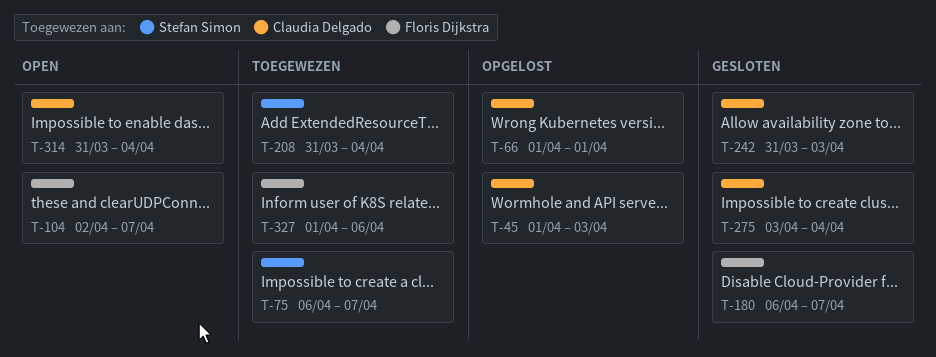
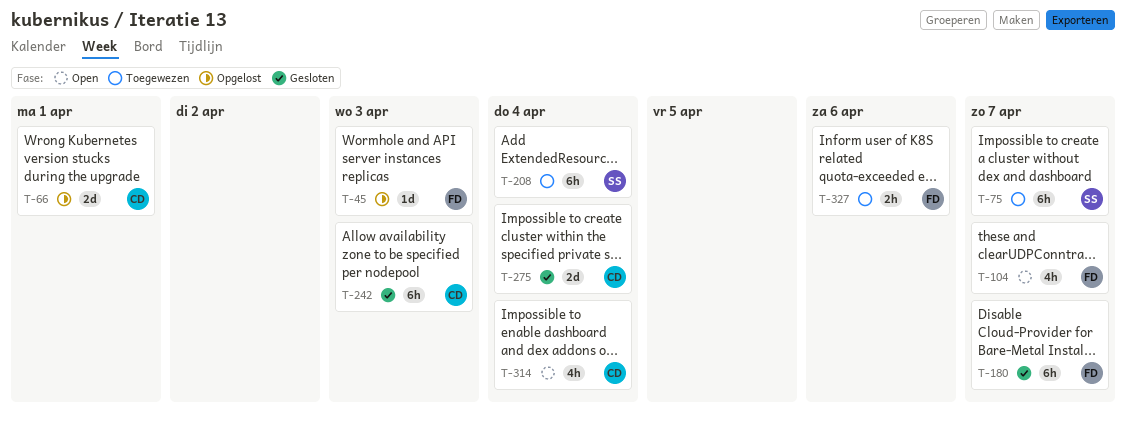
T-45, owner: Claudia Delgado -> Floris Dijkstra

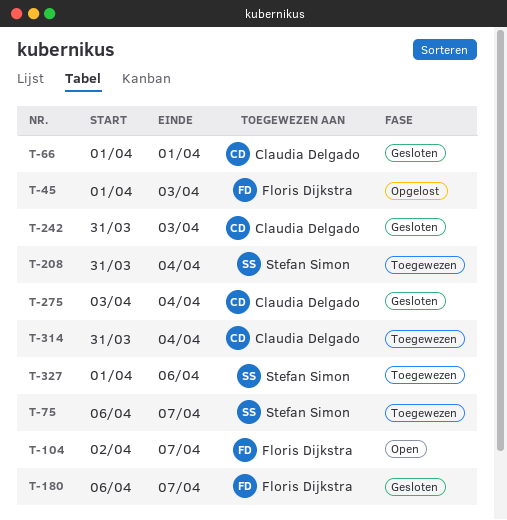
T-66, status: Opgelost -> Gesloten
T-314, status: Open -> Toegewezen
T-327, owner: Floris Dijkstra -> Stefan Simon

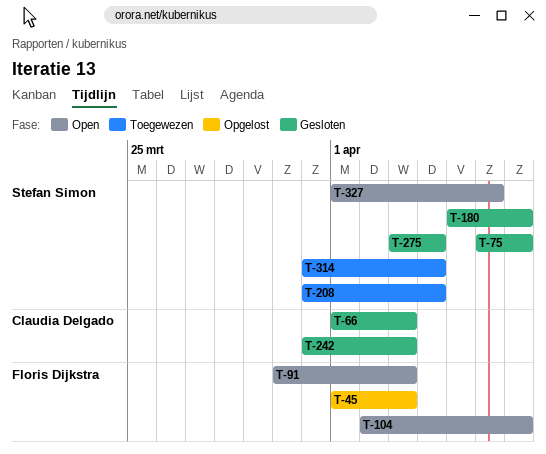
T-66, due: Apr 1 -> Apr 3
T-75, status: Toegewezen -> Gesloten
T-91: none -> present
T-180, owner: Floris Dijkstra -> Stefan Simon
T-180, start: Apr 6 -> Apr 5
T-275, owner: Claudia Delgado -> Stefan Simon
T-314, owner: Claudia Delgado -> Stefan Simon
T-327, status: Toegewezen -> Open

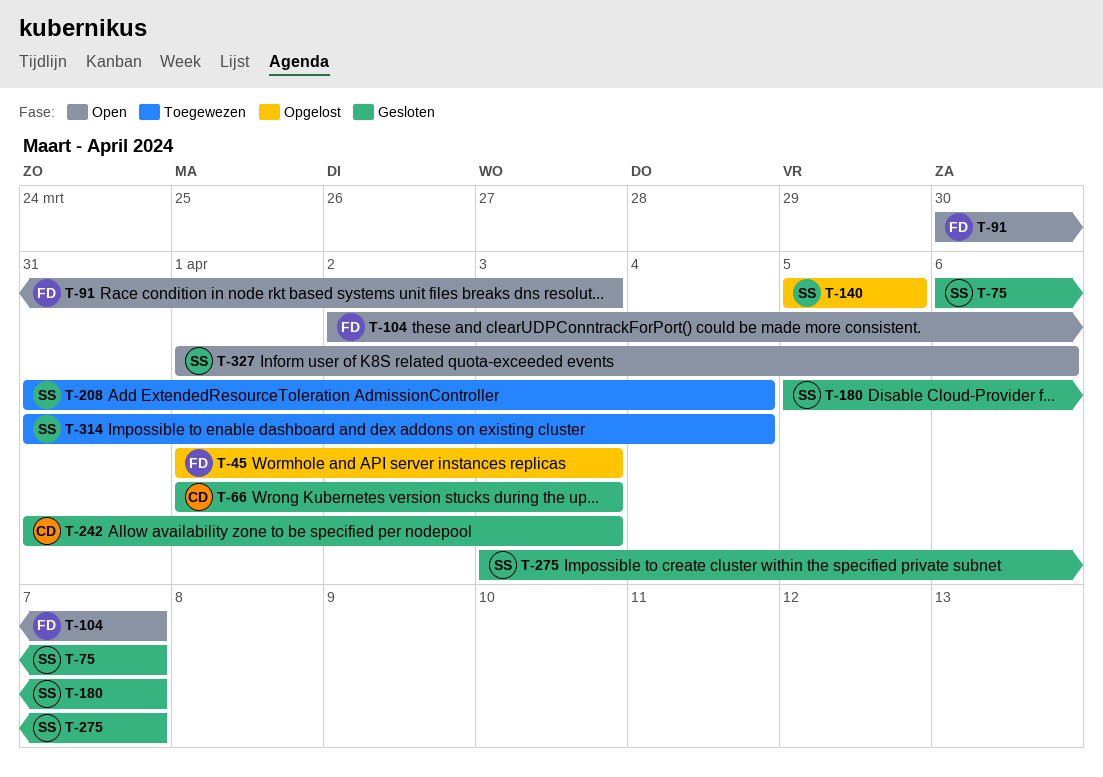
T-140: none -> present
T-275, due: Apr 4 -> Apr 7

